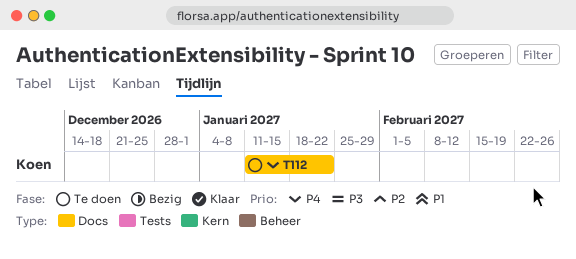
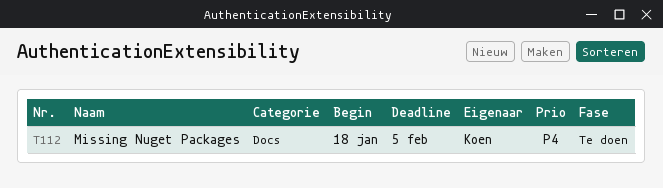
T112, start: Jan 11 -> Jan 18
T112, due: Jan 22 -> Feb 5

